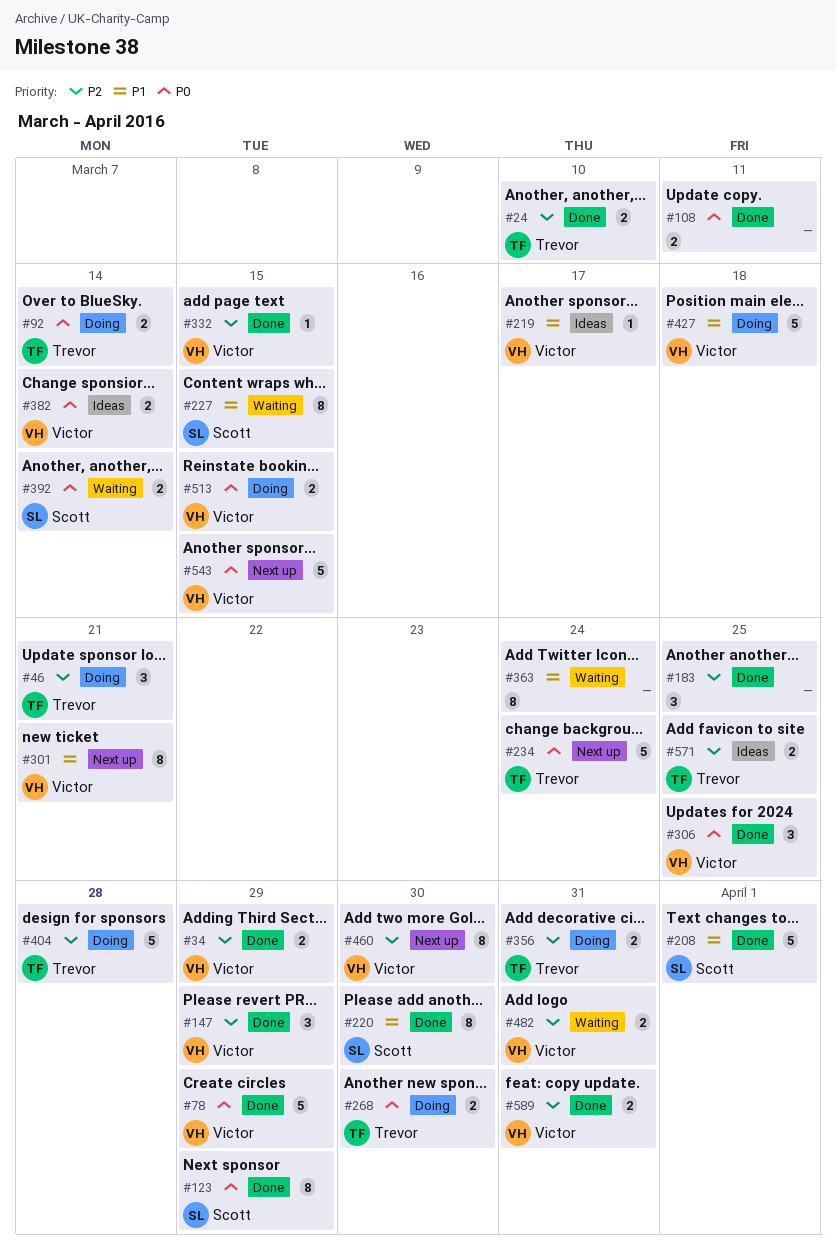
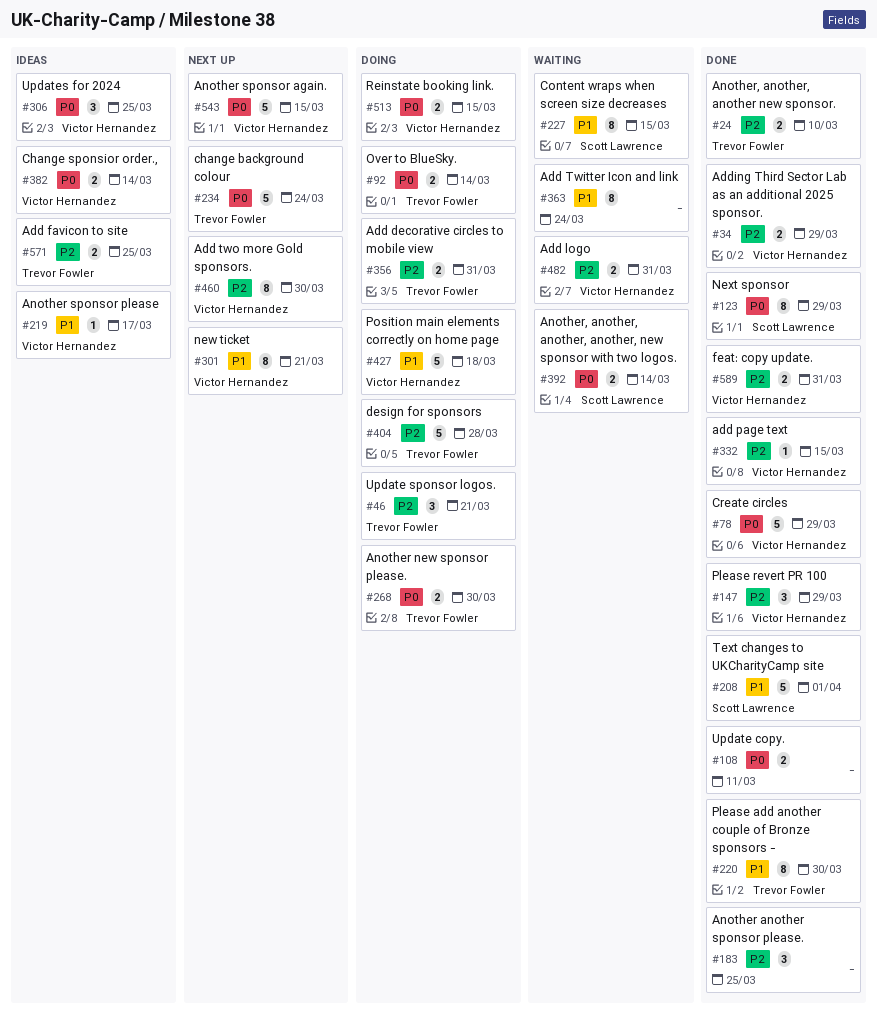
#220, owner: Scott Lawrence -> Trevor Fowler
#306, status: Done -> Ideas

